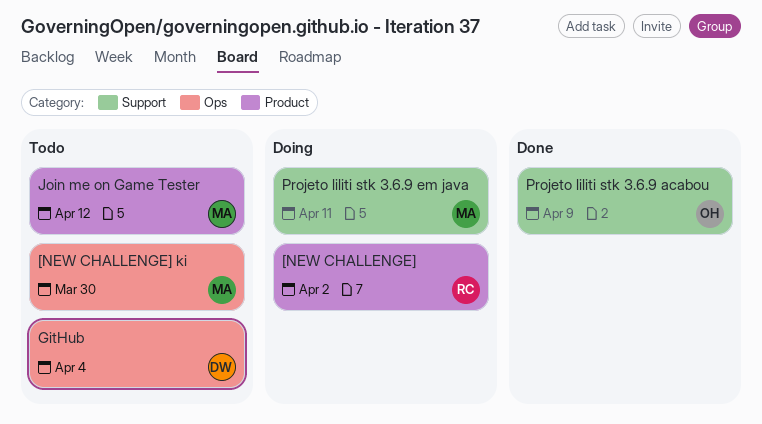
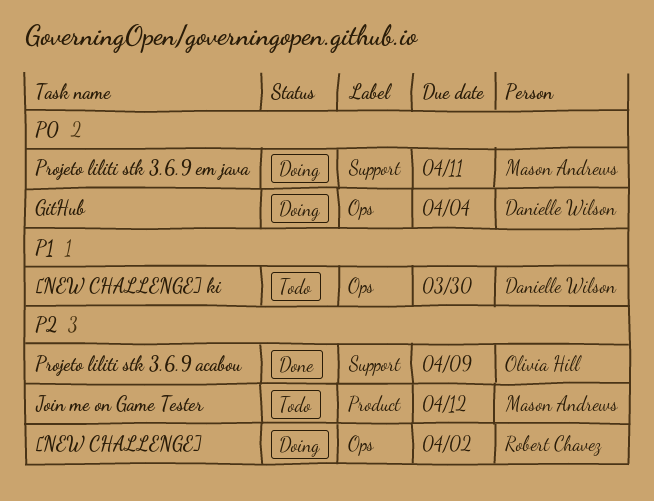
[NEW CHALLENGE], label: Product -> Ops
[NEW CHALLENGE] ki, owner: Mason Andrews -> Danielle Wilson
GitHub, status: Todo -> Doing

